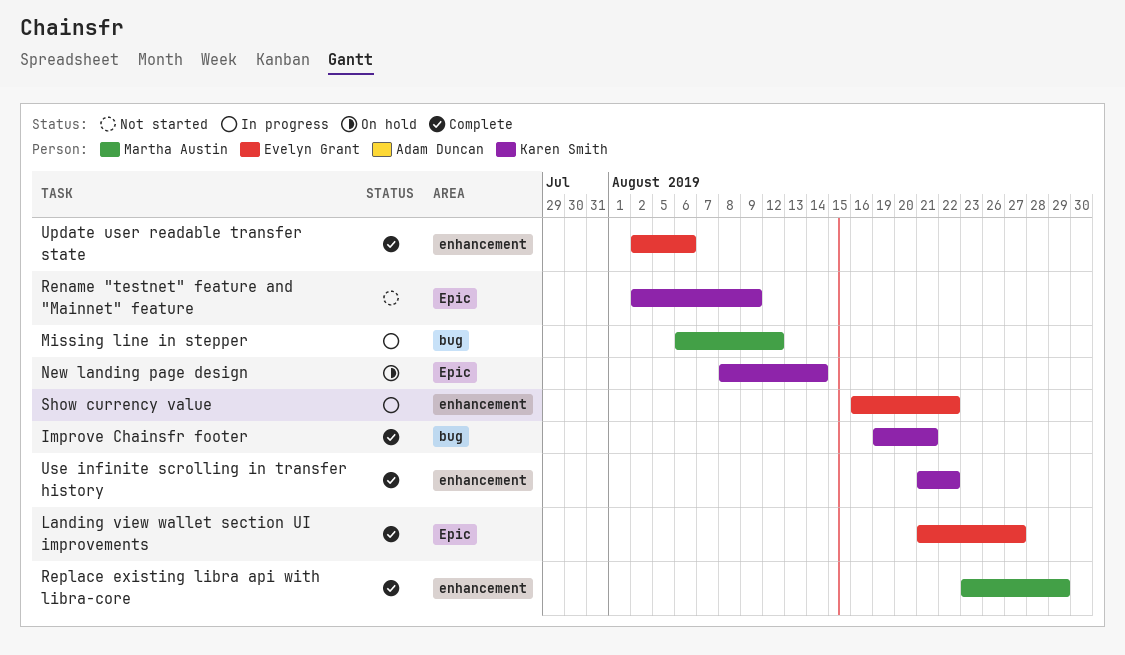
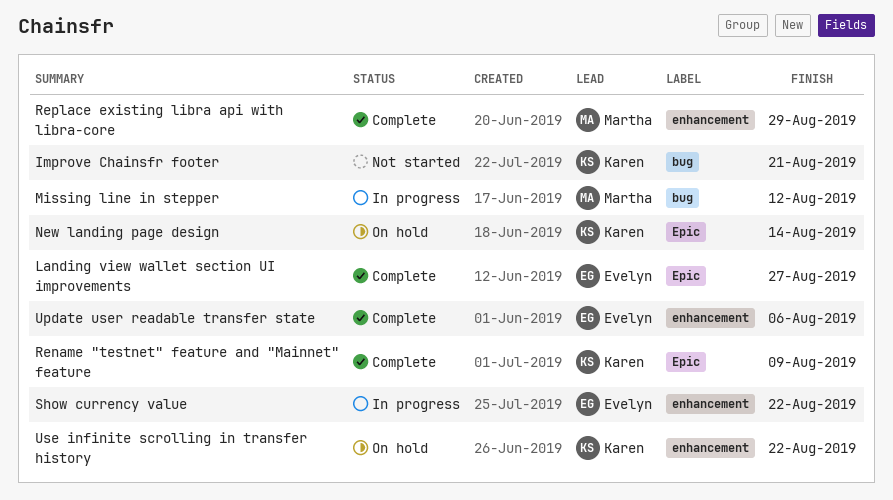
Improve Chainsfr footer, status: Complete -> Not started
Rename "testnet" feature and "Mainnet" feature, status: Not started -> Complete
Use infinite scrolling in transfer history, status: Complete -> On hold

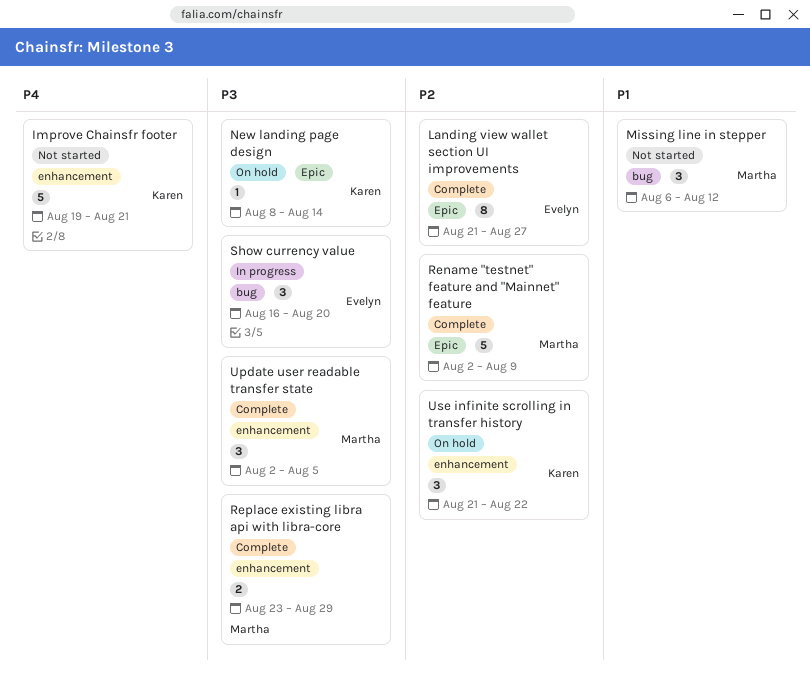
Improve Chainsfr footer, label: bug -> enhancement
Missing line in stepper, status: In progress -> Not started
Rename "testnet" feature and "Mainnet" feature, owner: Karen -> Martha
Show currency value, label: enhancement -> bug
Show currency value, due: Aug 22 -> Aug 20
Update user readable transfer state, owner: Evelyn -> Martha
Update user readable transfer state, due: Aug 6 -> Aug 5

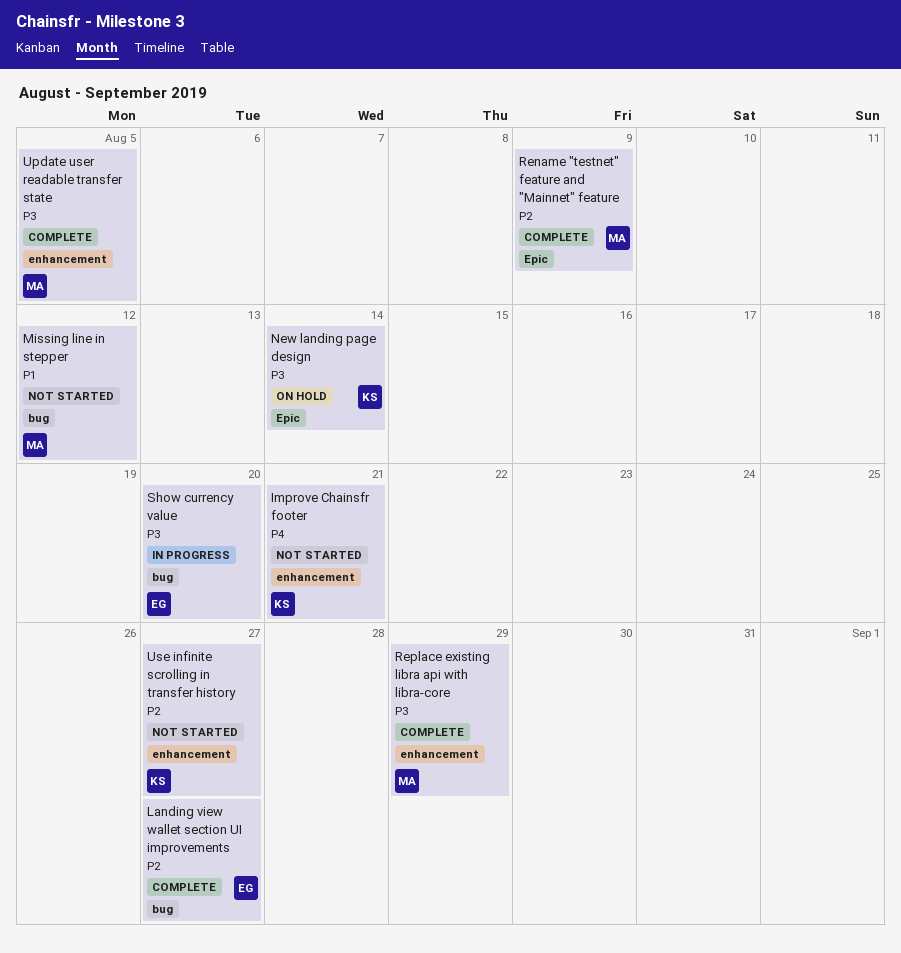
Landing view wallet section UI improvements, label: Epic -> bug
Use infinite scrolling in transfer history, status: On hold -> Not started
Use infinite scrolling in transfer history, due: Aug 22 -> Aug 27

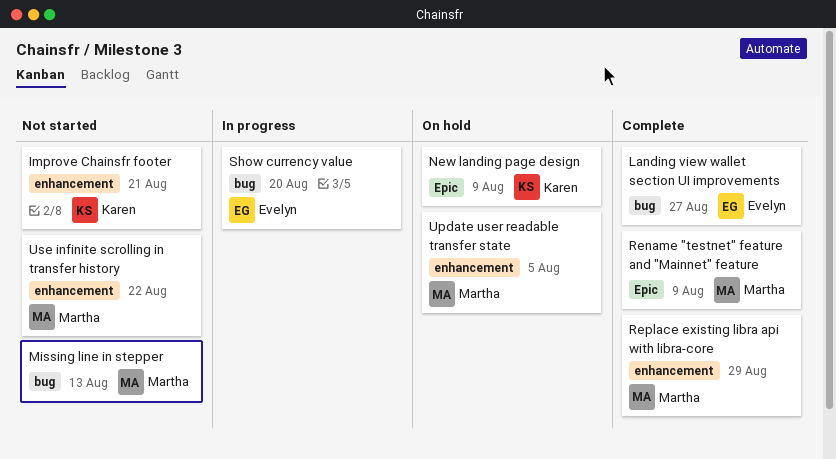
Missing line in stepper, due: Aug 12 -> Aug 13
New landing page design, due: Aug 14 -> Aug 9
Update user readable transfer state, status: Complete -> On hold
Use infinite scrolling in transfer history, owner: Karen -> Martha
Use infinite scrolling in transfer history, due: Aug 27 -> Aug 22

